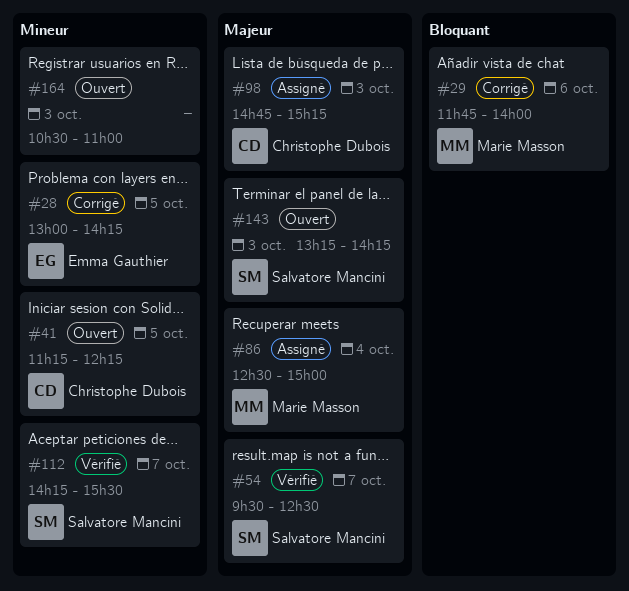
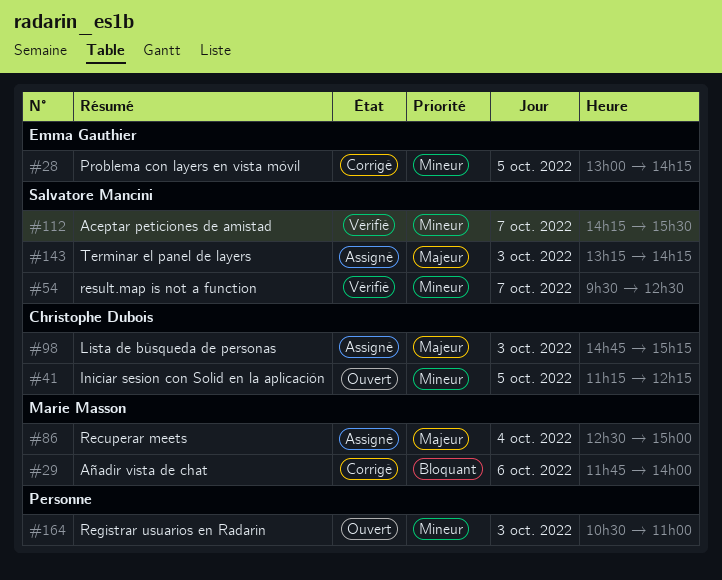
#54, priority: Majeur -> Mineur
#143, status: Ouvert -> Assigné

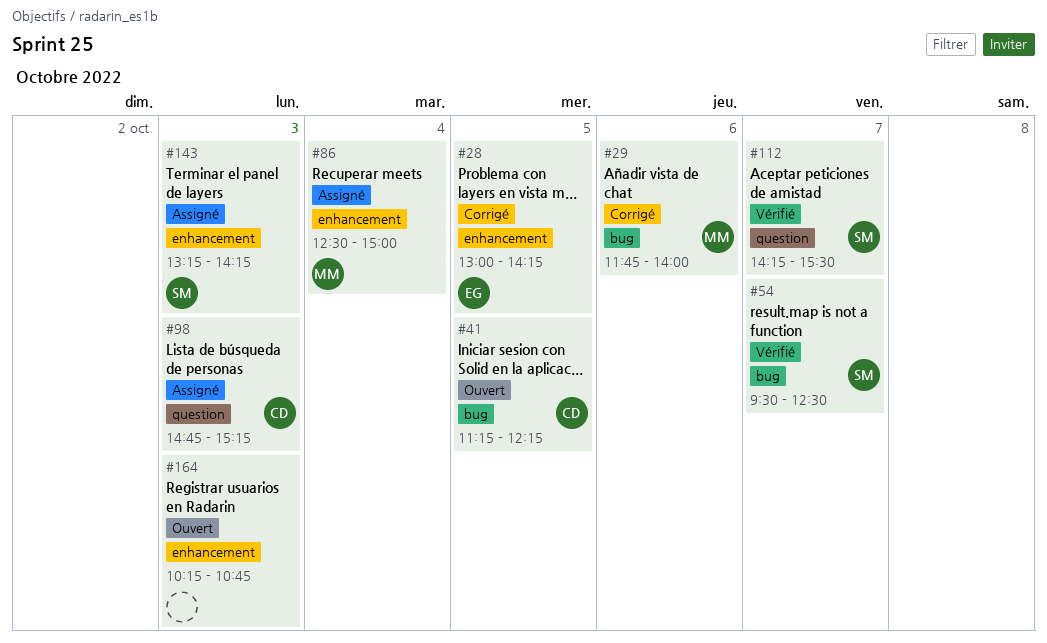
#164, begins: 10:30 -> 10:15
#164, ends: 11:00 -> 10:45

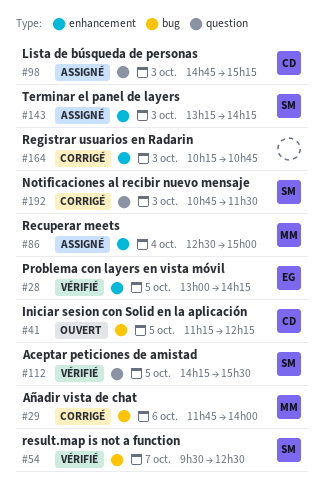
#28, status: Corrigé -> Vérifié
#112, day: Oct 7 -> Oct 5
#164, status: Ouvert -> Corrigé
#192: none -> present

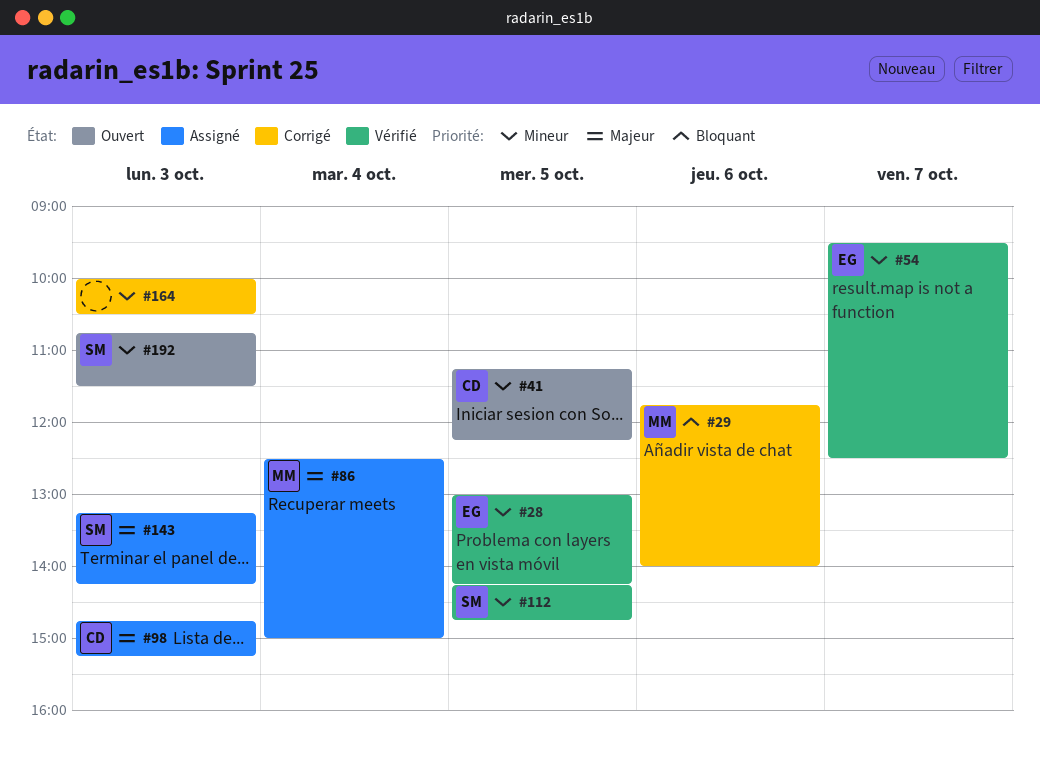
#54, owner: SM -> EG
#112, ends: 15:30 -> 14:45
#164, begins: 10:15 -> 10:00
#164, ends: 10:45 -> 10:30
#192, status: Corrigé -> Ouvert

